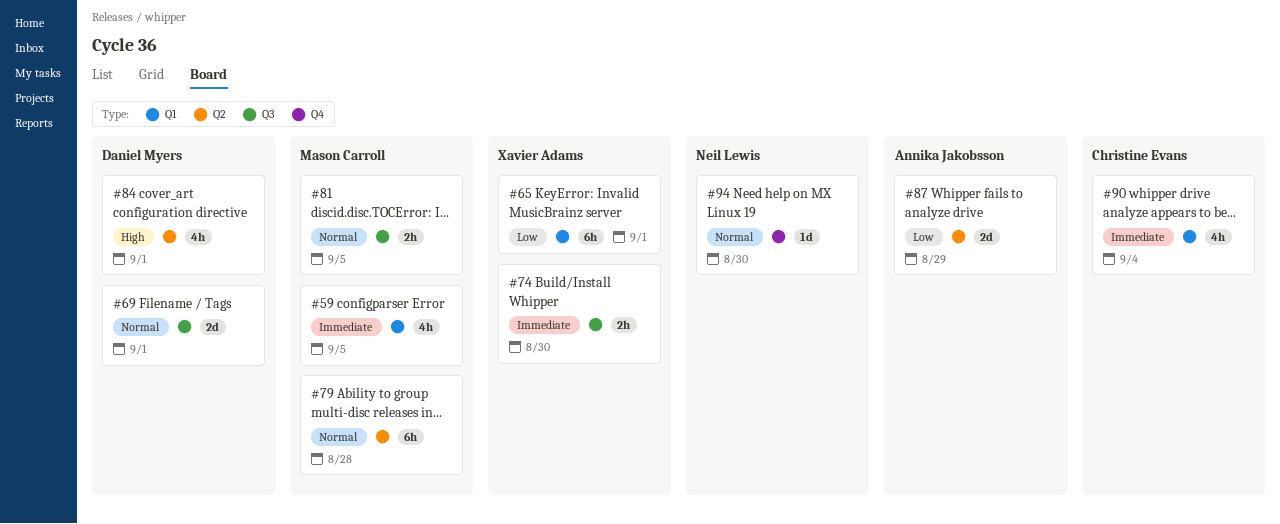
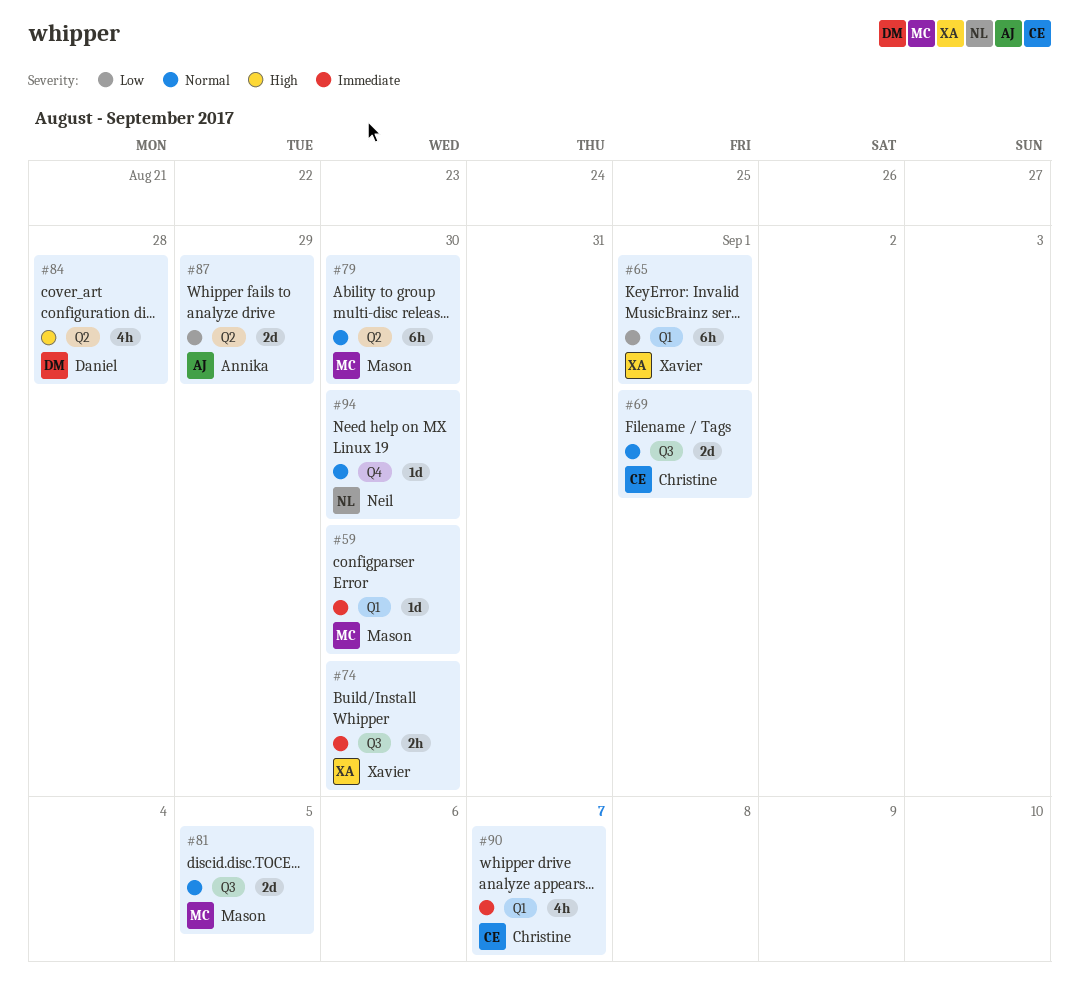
#59, estimate: 4h -> 1d
#59, due: Sep 5 -> Aug 30
#69, owner: Daniel Myers -> Christine Evans
#79, due: Aug 28 -> Aug 30
#81, estimate: 2h -> 2d
#84, due: Sep 1 -> Aug 28
#90, due: Sep 4 -> Sep 7

